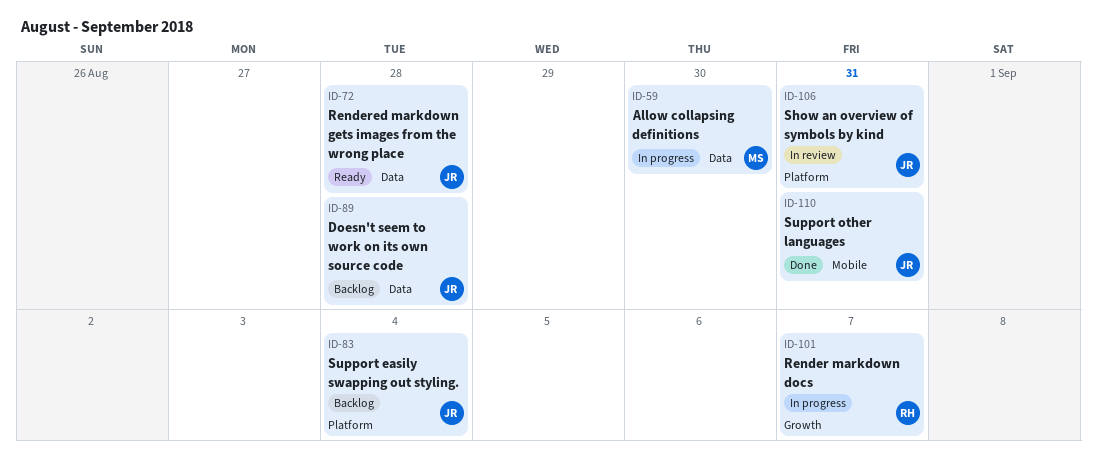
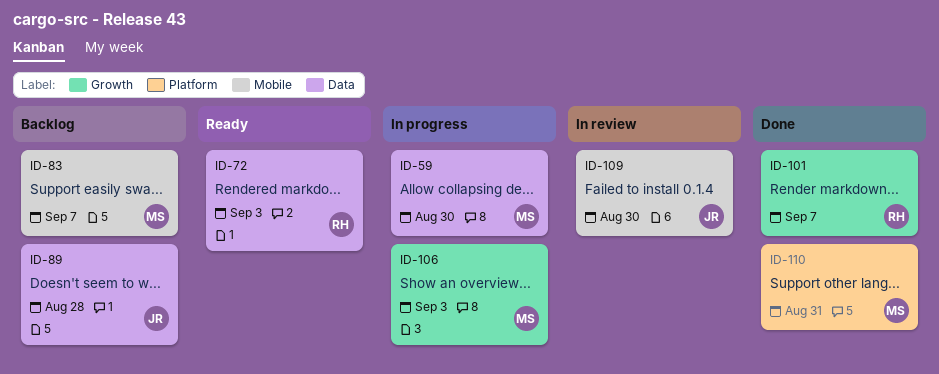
ID-72, owner: JR -> RH
ID-72, due: Aug 28 -> Sep 3
ID-83, owner: JR -> MS
ID-83, label: Platform -> Mobile
ID-83, due: Sep 4 -> Sep 7
ID-101, status: In progress -> Done
ID-106, status: In review -> In progress
ID-106, owner: JR -> MS
ID-106, label: Platform -> Growth
ID-106, due: Aug 31 -> Sep 3
ID-109: none -> present
ID-110, owner: JR -> MS
ID-110, label: Mobile -> Platform

